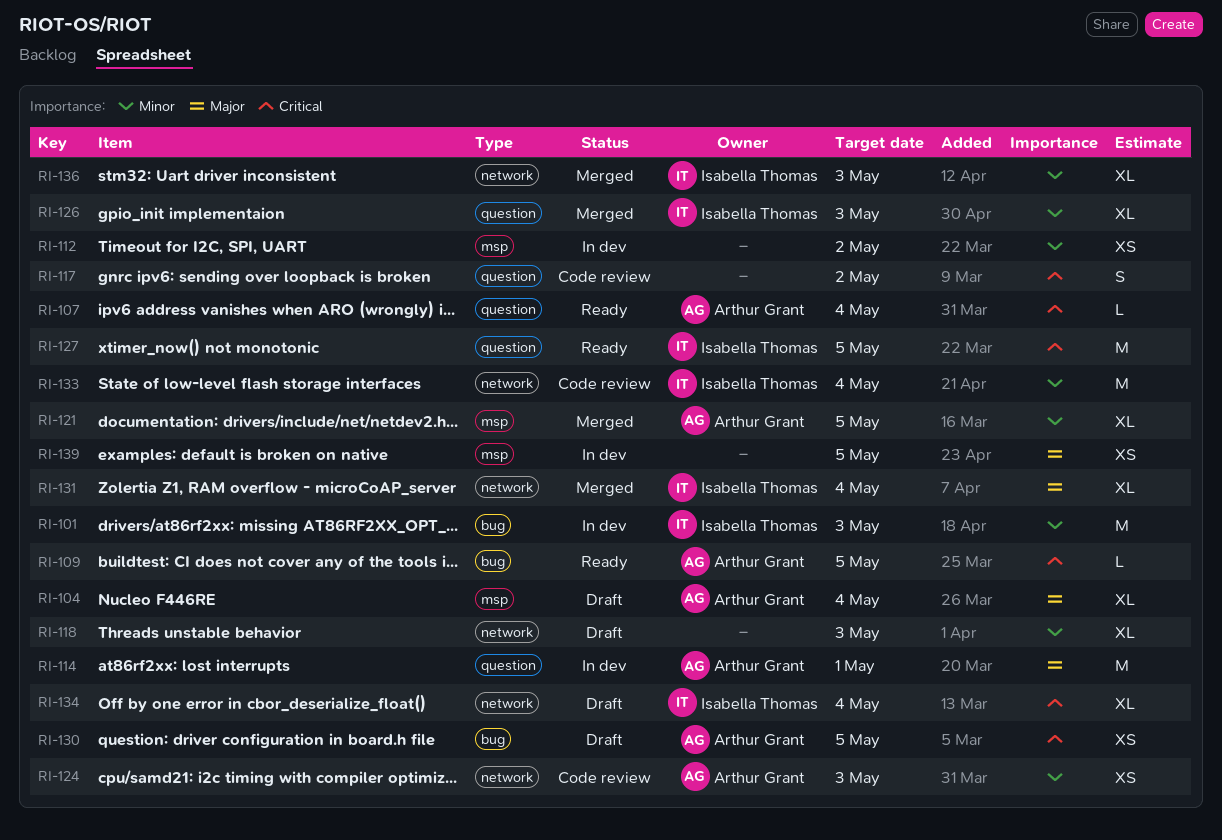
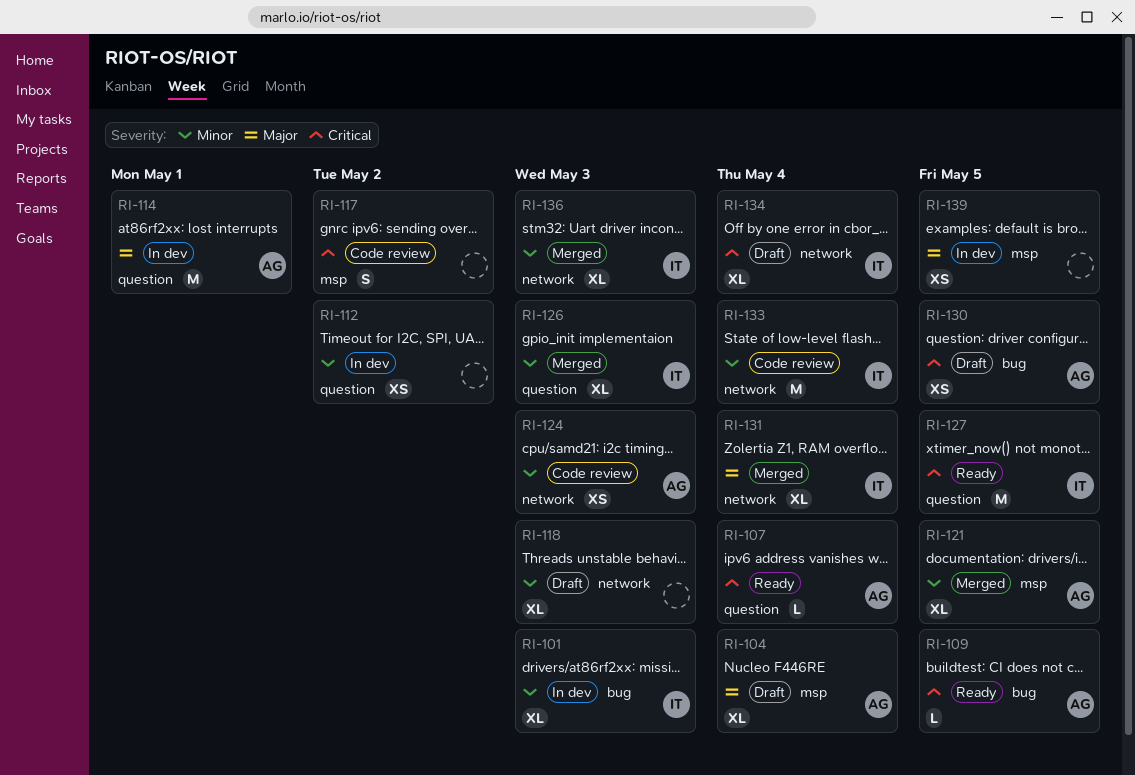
RI-101, estimate: M -> XL
RI-112, label: msp -> question
RI-117, label: question -> msp

